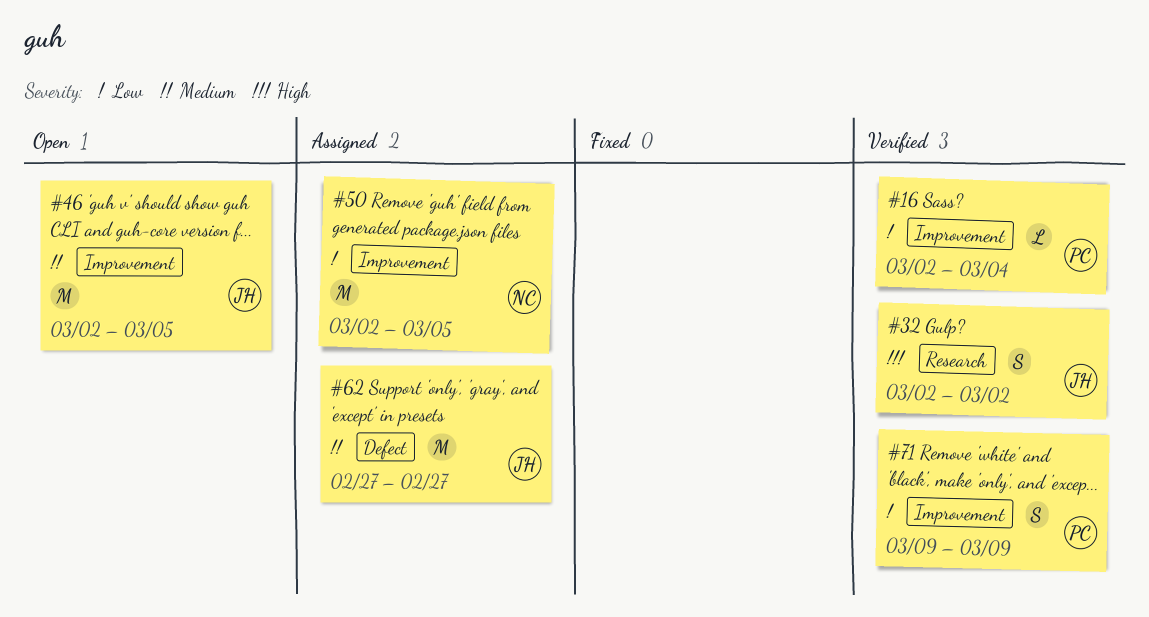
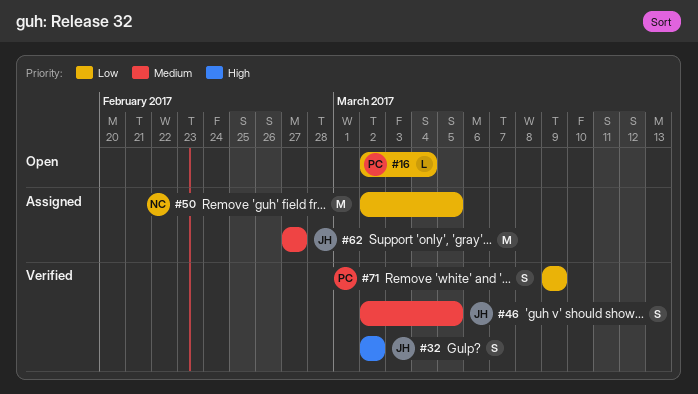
#16, status: Verified -> Open
#46, status: Open -> Verified
#46, estimate: M -> S

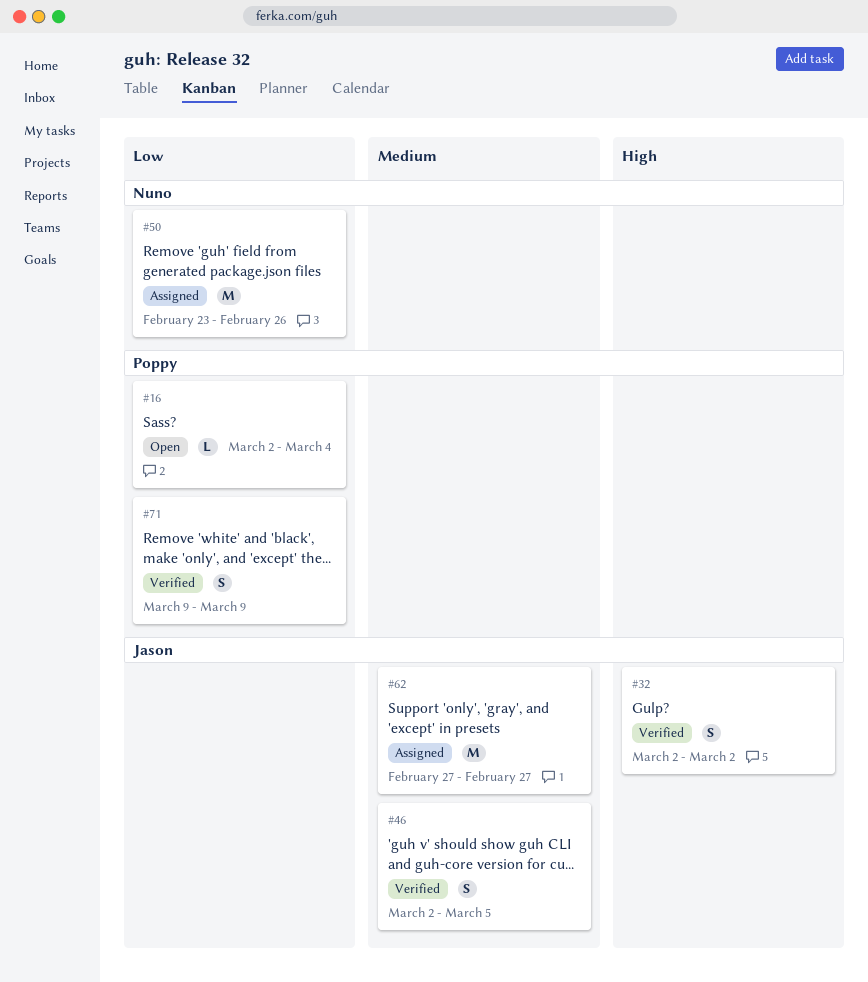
#50, start: Mar 2 -> Feb 23
#50, due: Mar 5 -> Feb 26

